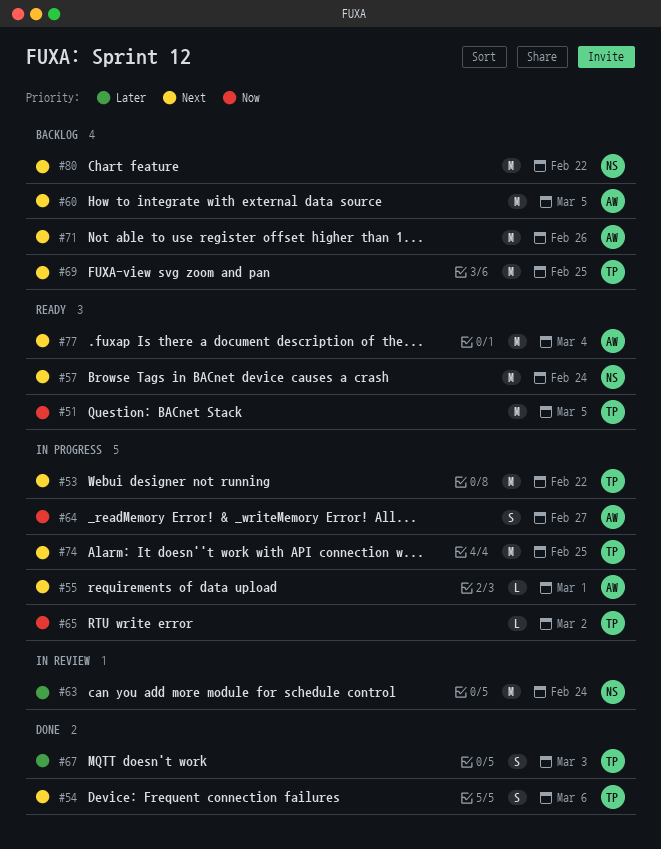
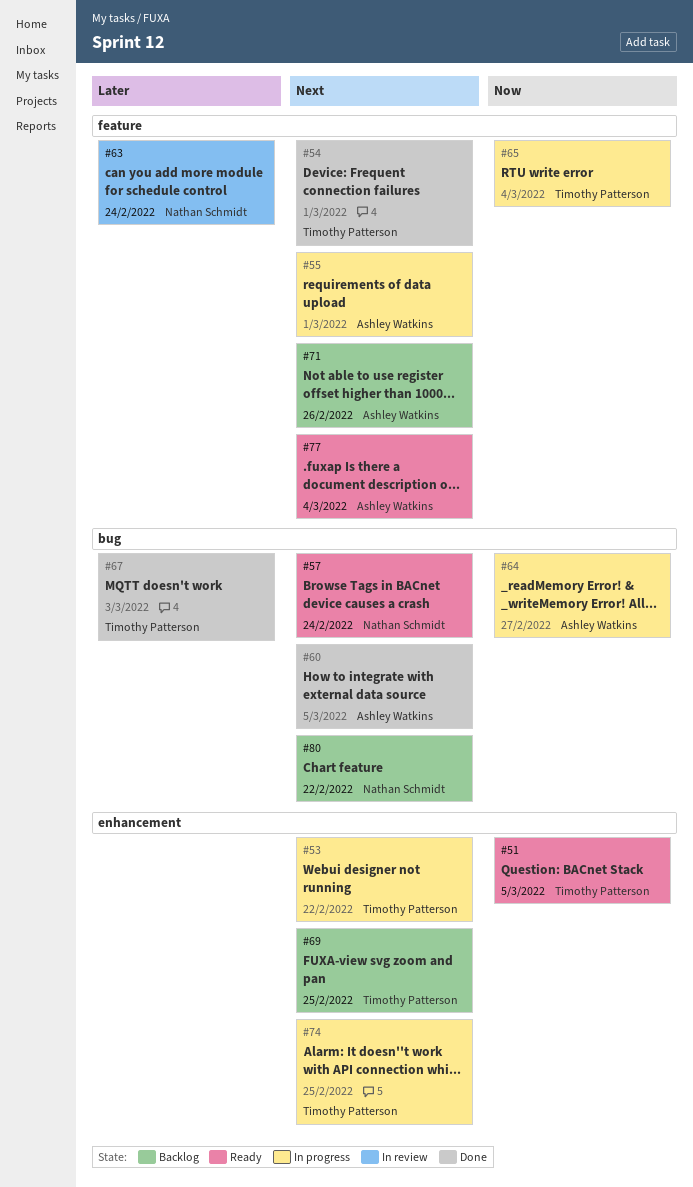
#54, due: Mar 6 -> Mar 1
#60, status: Backlog -> Done
#65, due: Mar 2 -> Mar 4

